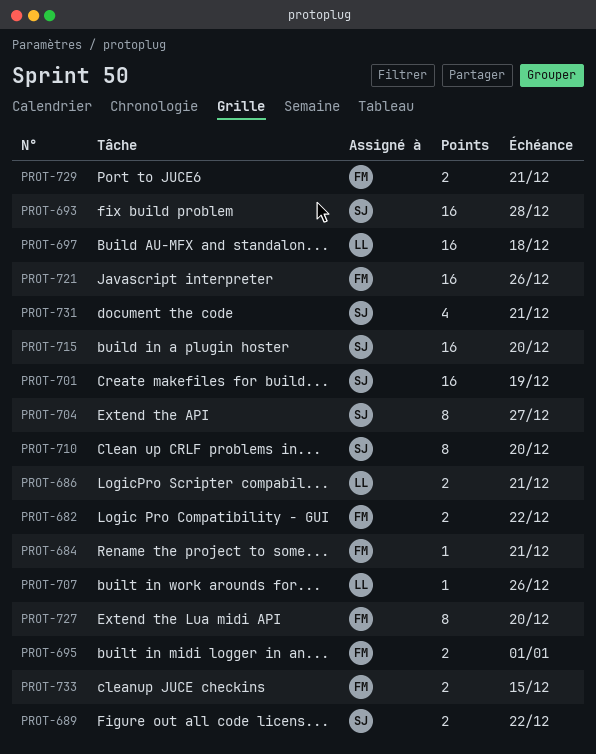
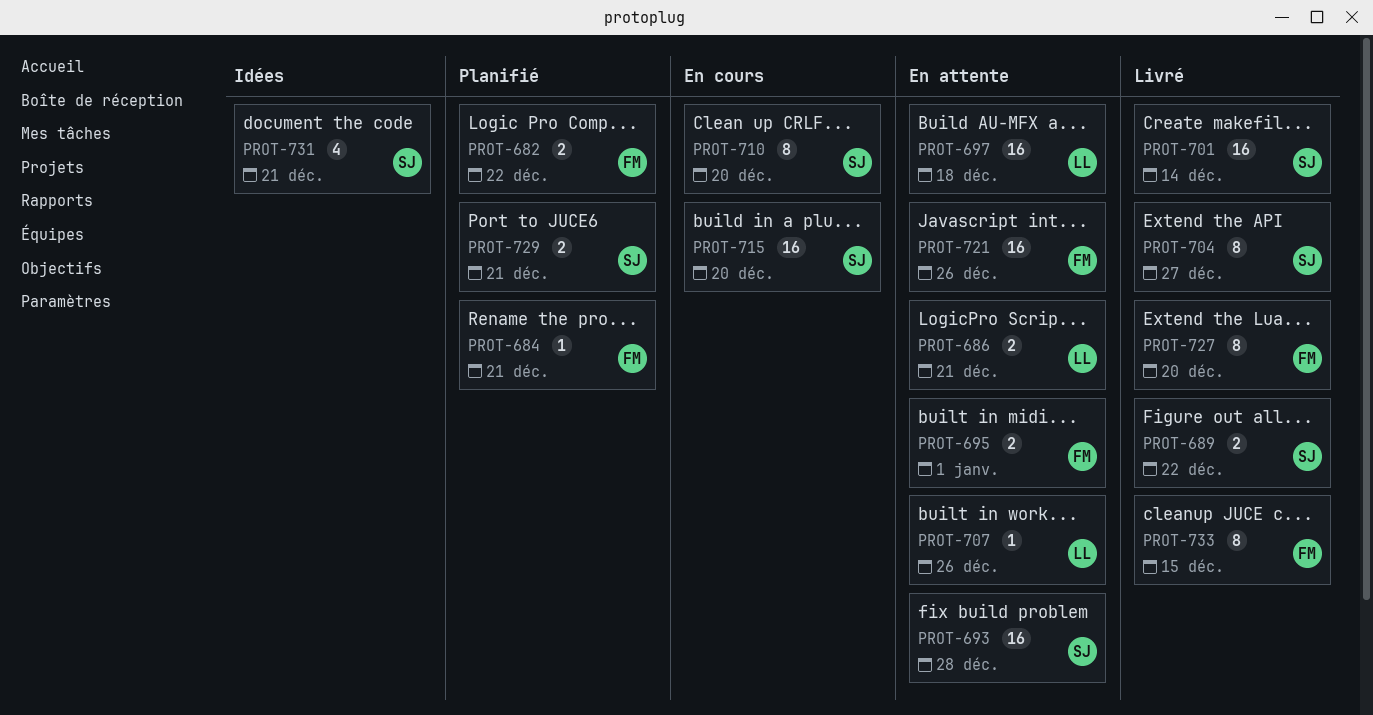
PROT-701, due: Dec 19 -> Dec 14
PROT-729, owner: FM -> SJ
PROT-733, estimate: 2 -> 8

